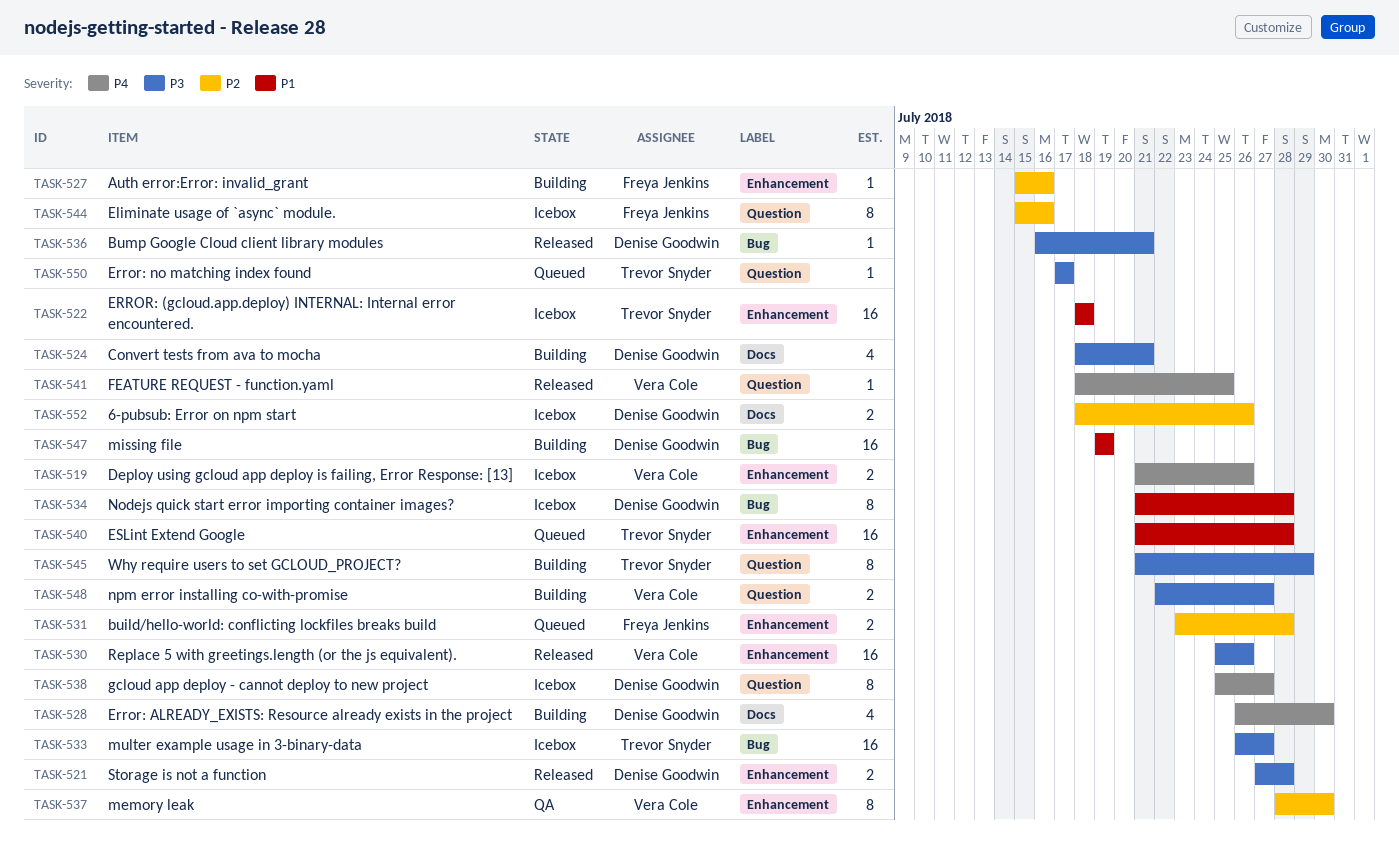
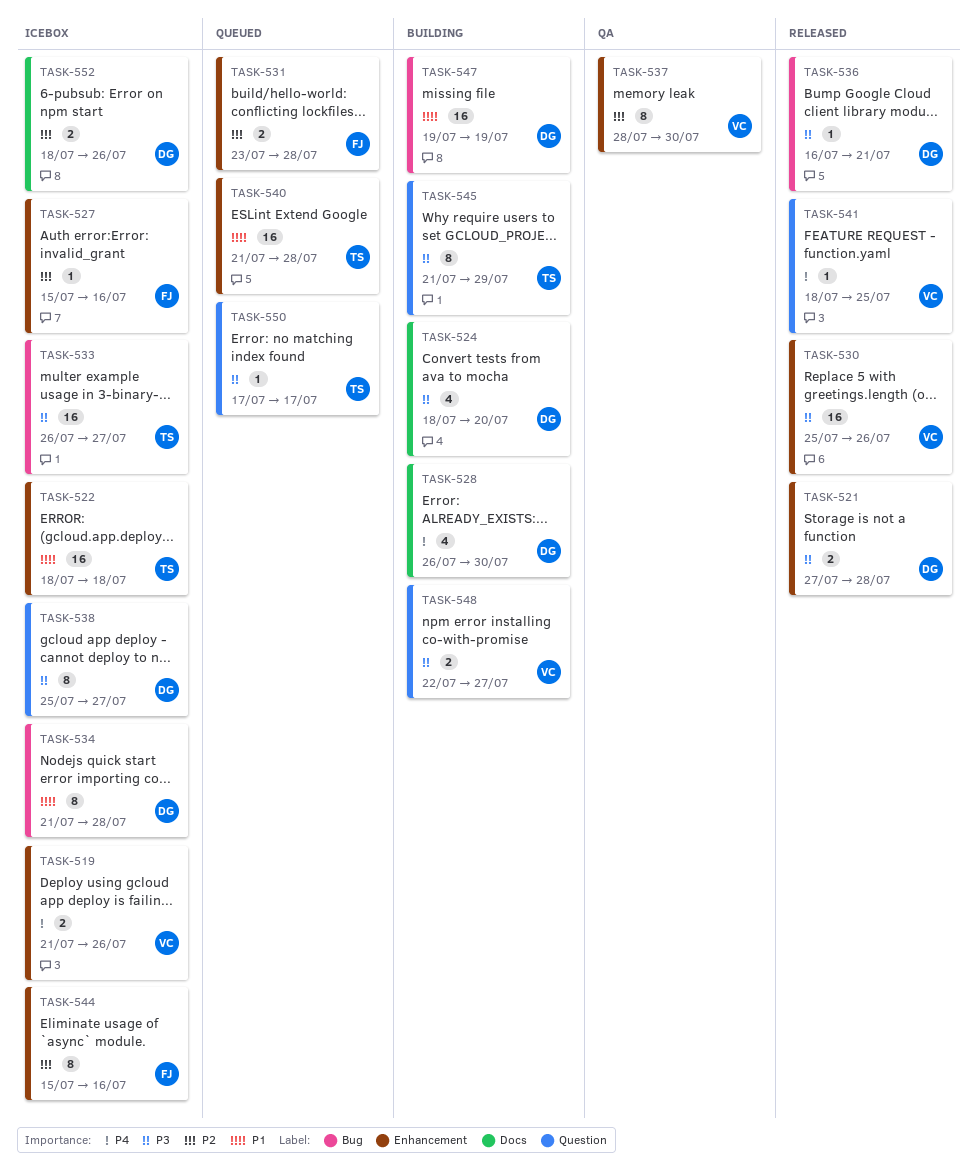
TASK-524, due: Jul 21 -> Jul 20
TASK-527, status: Building -> Icebox
TASK-538, priority: P4 -> P3
TASK-544, label: Question -> Enhancement

